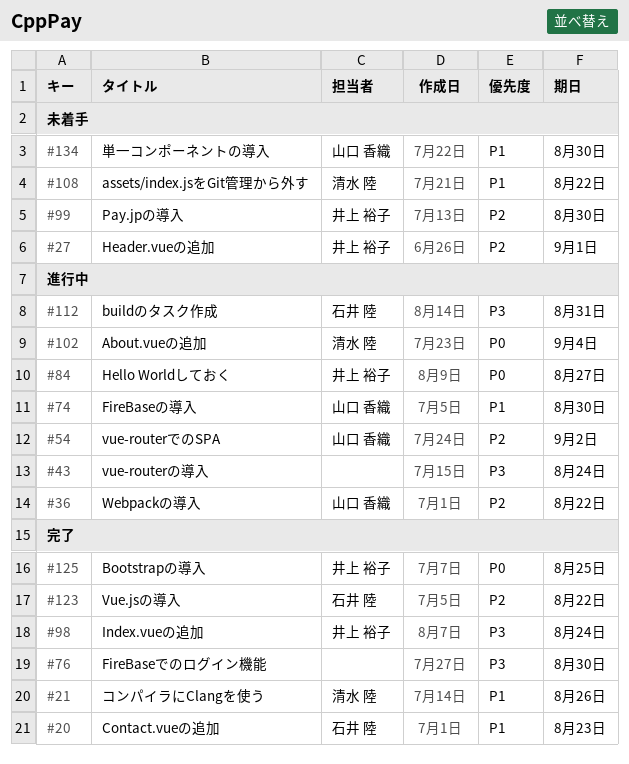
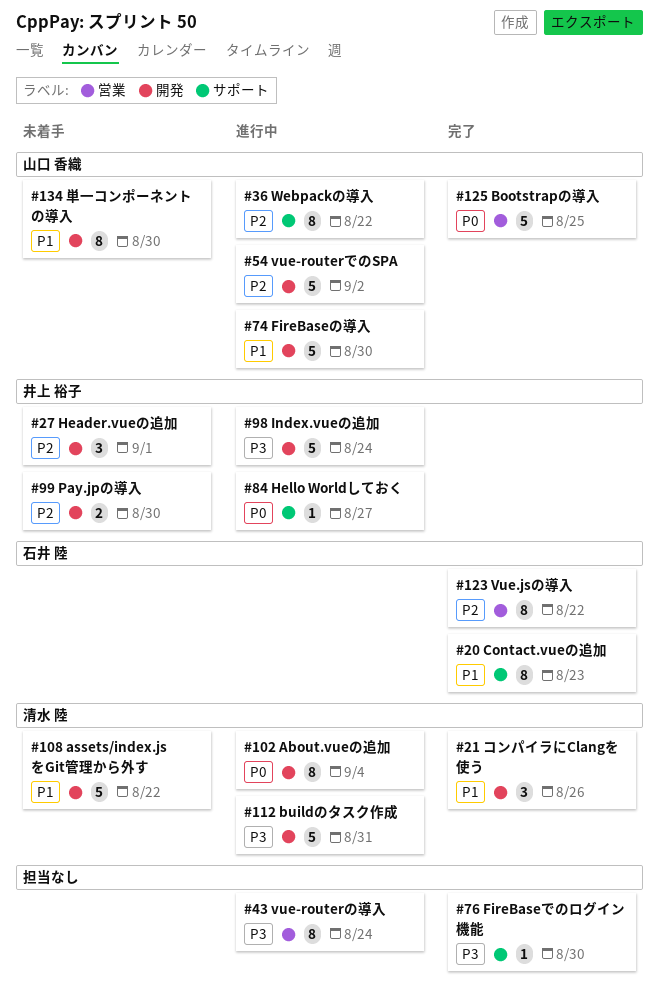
#98, status: 完了 -> 進行中
#112, owner: 石井 陸 -> 清水 陸
#125, owner: 井上 裕子 -> 山口 香織

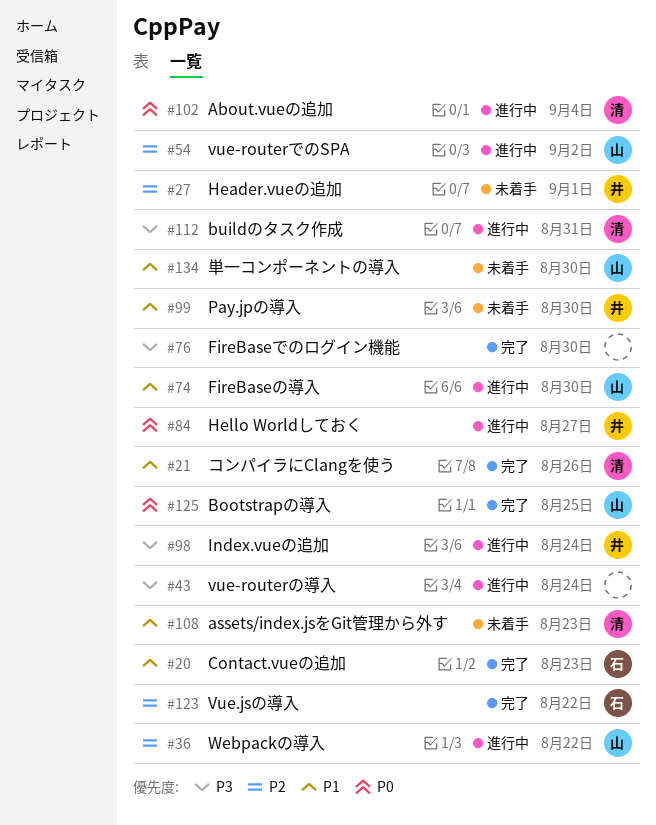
#99, priority: P2 -> P1
#108, due: Aug 22 -> Aug 23

